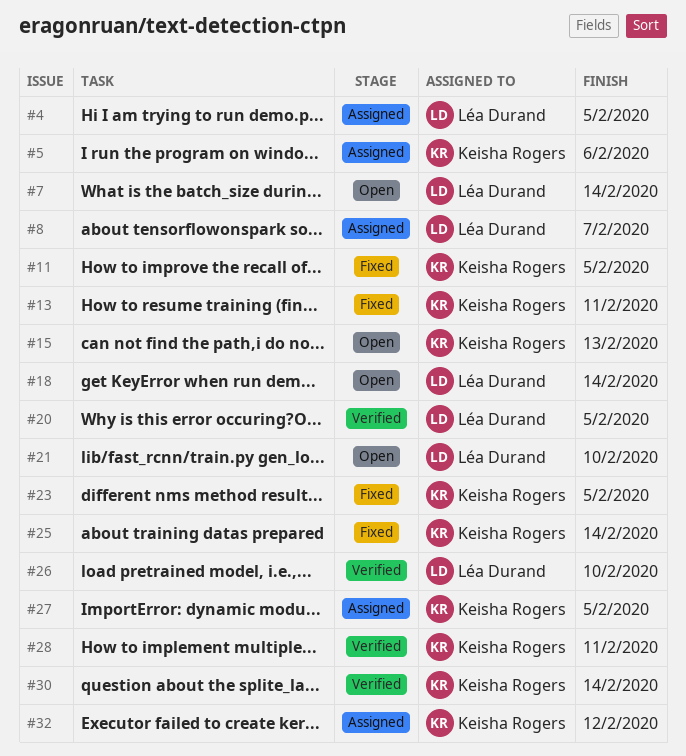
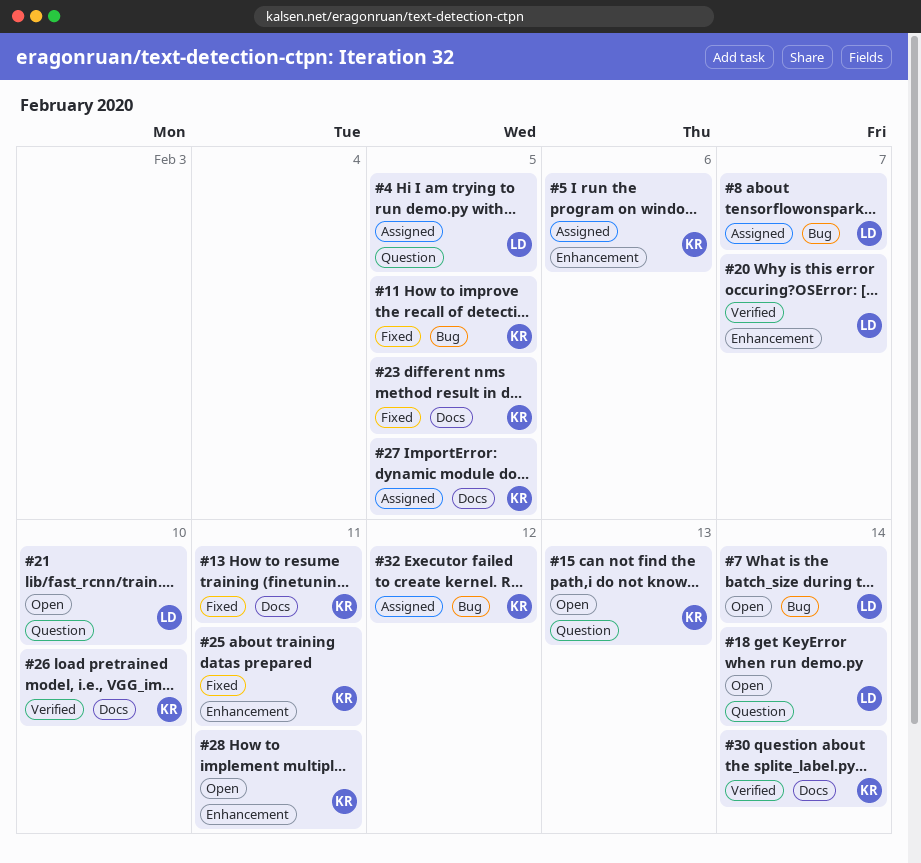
#20, due: Feb 5 -> Feb 7
#25, due: Feb 14 -> Feb 11
#26, owner: Léa Durand -> Keisha Rogers
#28, status: Verified -> Open

